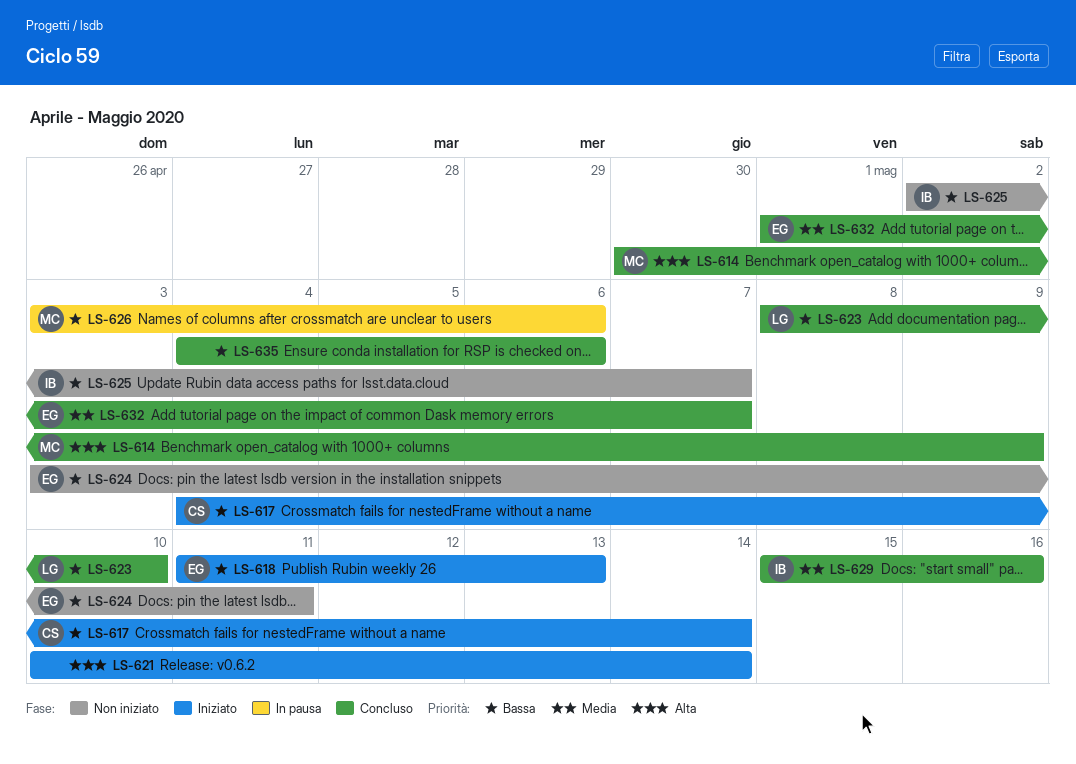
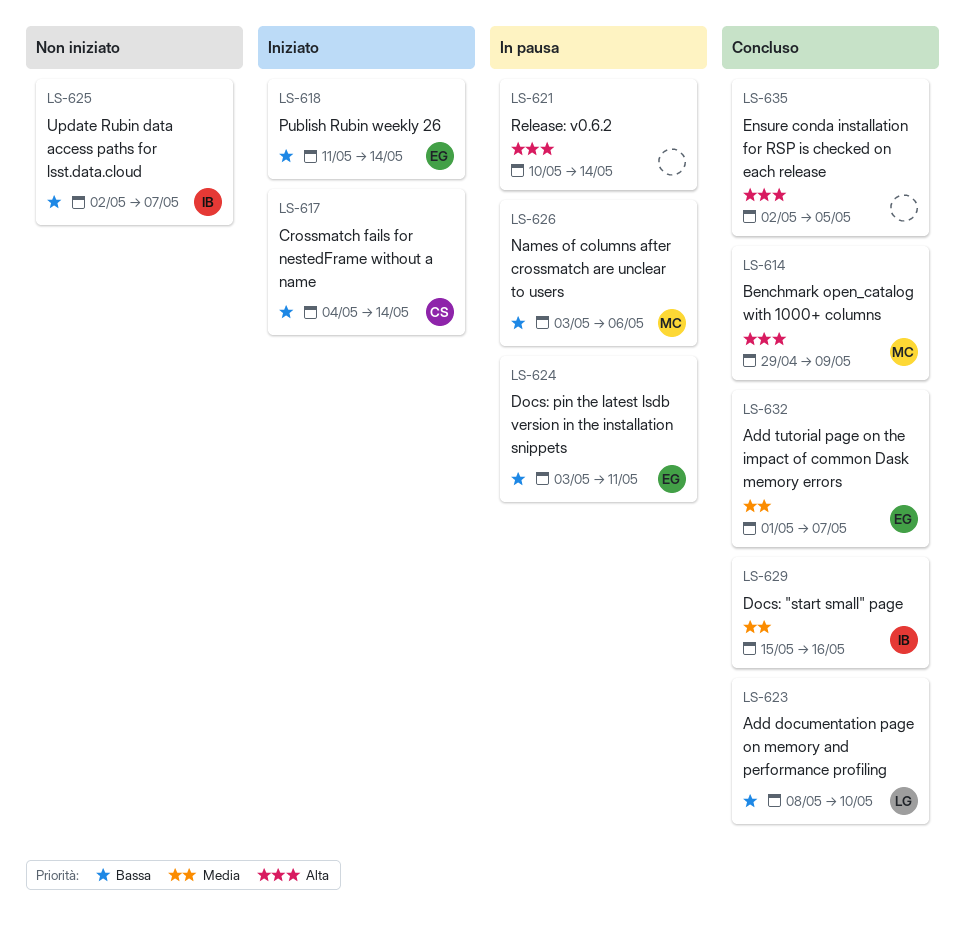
LS-614, start: Apr 30 -> Apr 29
LS-618, due: May 13 -> May 14
LS-621, status: Iniziato -> In pausa
LS-624, status: Non iniziato -> In pausa
LS-635, priority: Bassa -> Alta
LS-635, start: May 4 -> May 2
LS-635, due: May 6 -> May 5

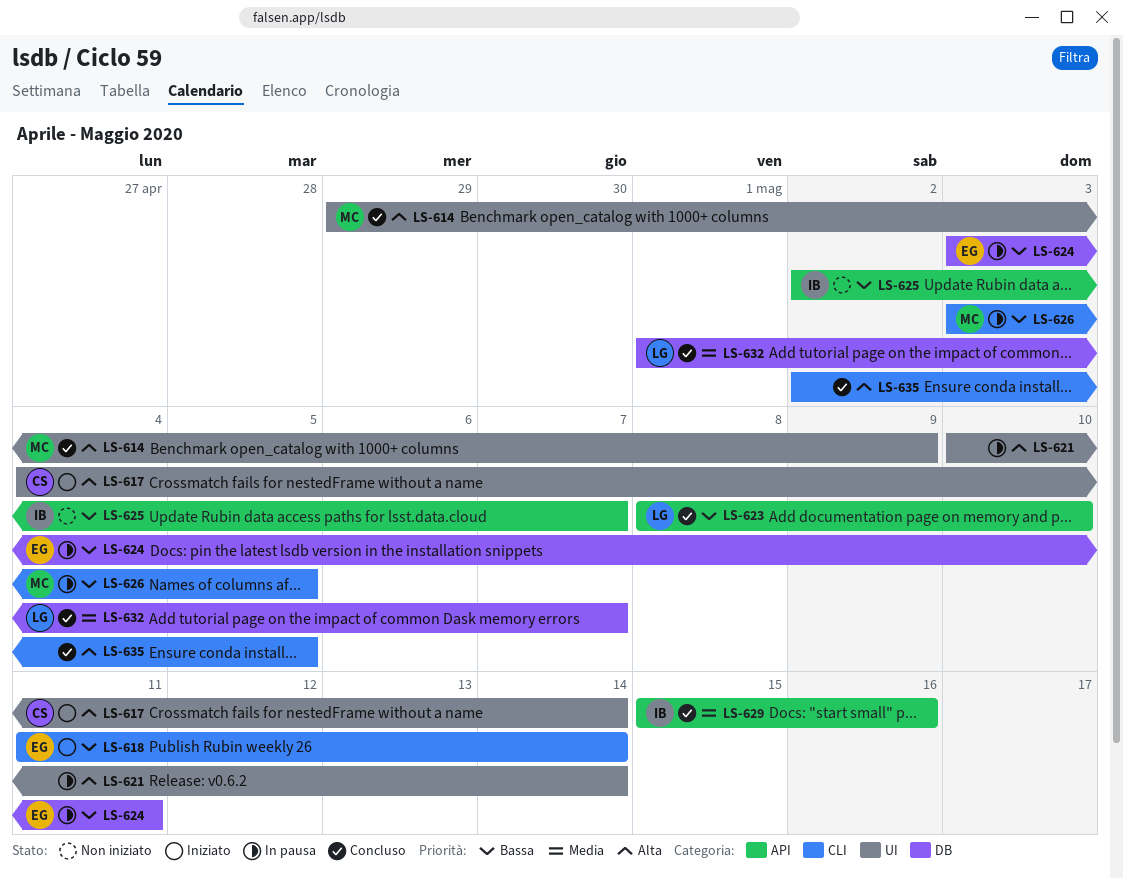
LS-617, priority: Bassa -> Alta
LS-626, due: May 6 -> May 5
LS-632, owner: EG -> LG

